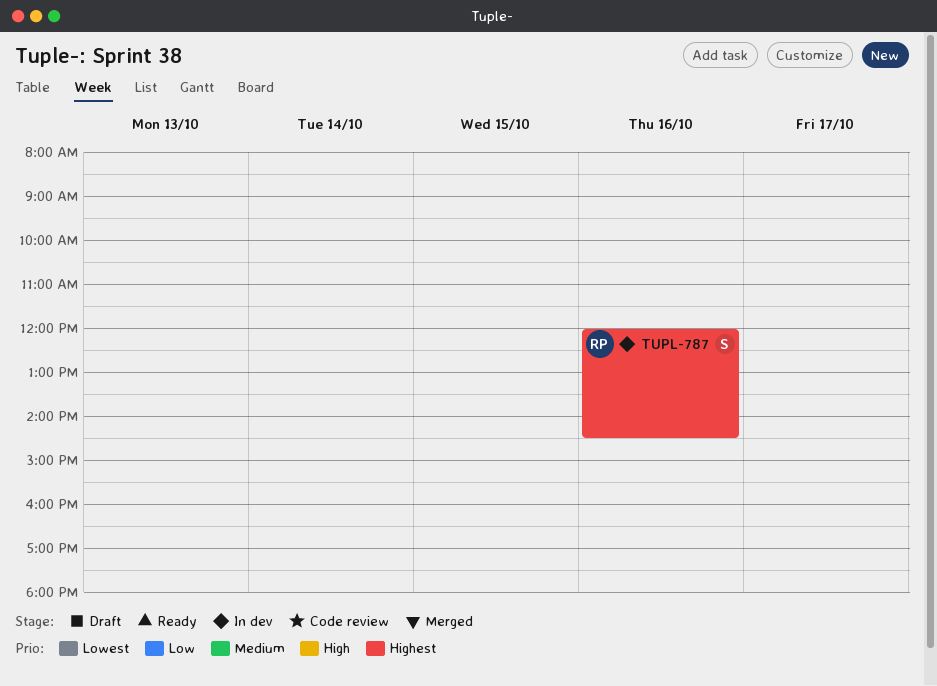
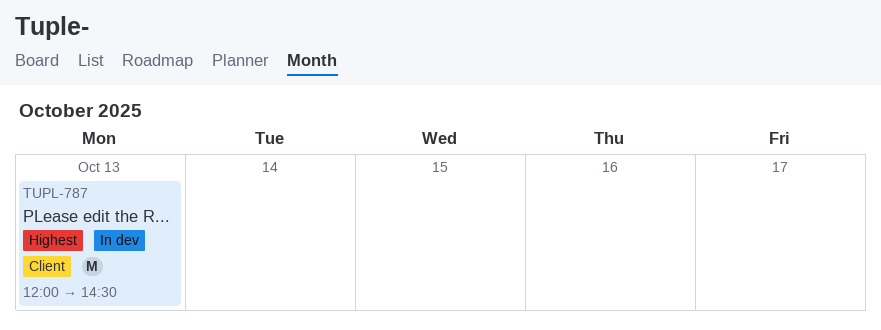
TUPL-787, estimate: S -> M
TUPL-787, day: Oct 16 -> Oct 13

